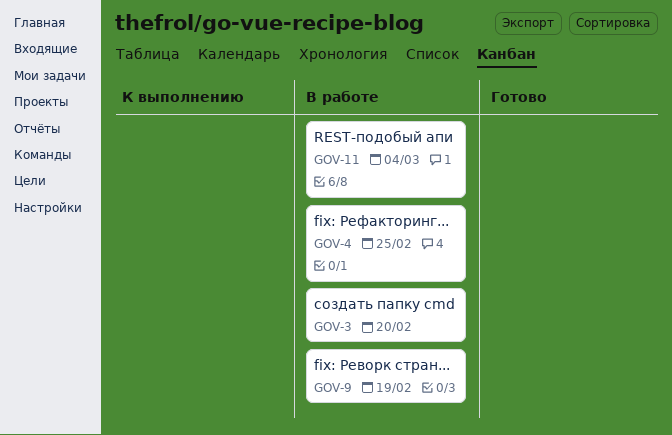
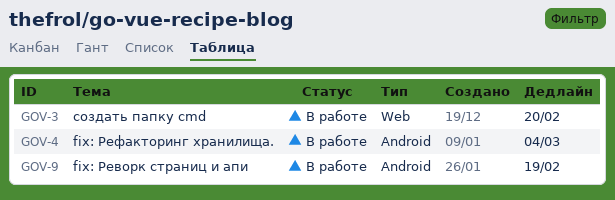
GOV-4, due: Feb 25 -> Mar 4
GOV-11: present -> none

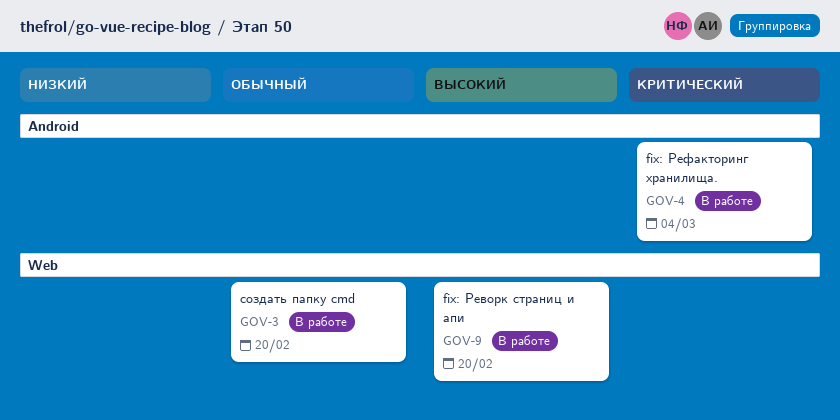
GOV-9, label: Android -> Web
GOV-9, due: Feb 19 -> Feb 20

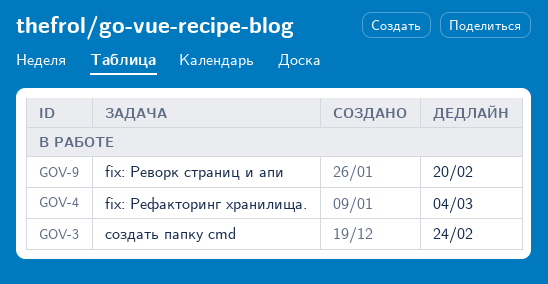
GOV-3, due: Feb 20 -> Feb 24

